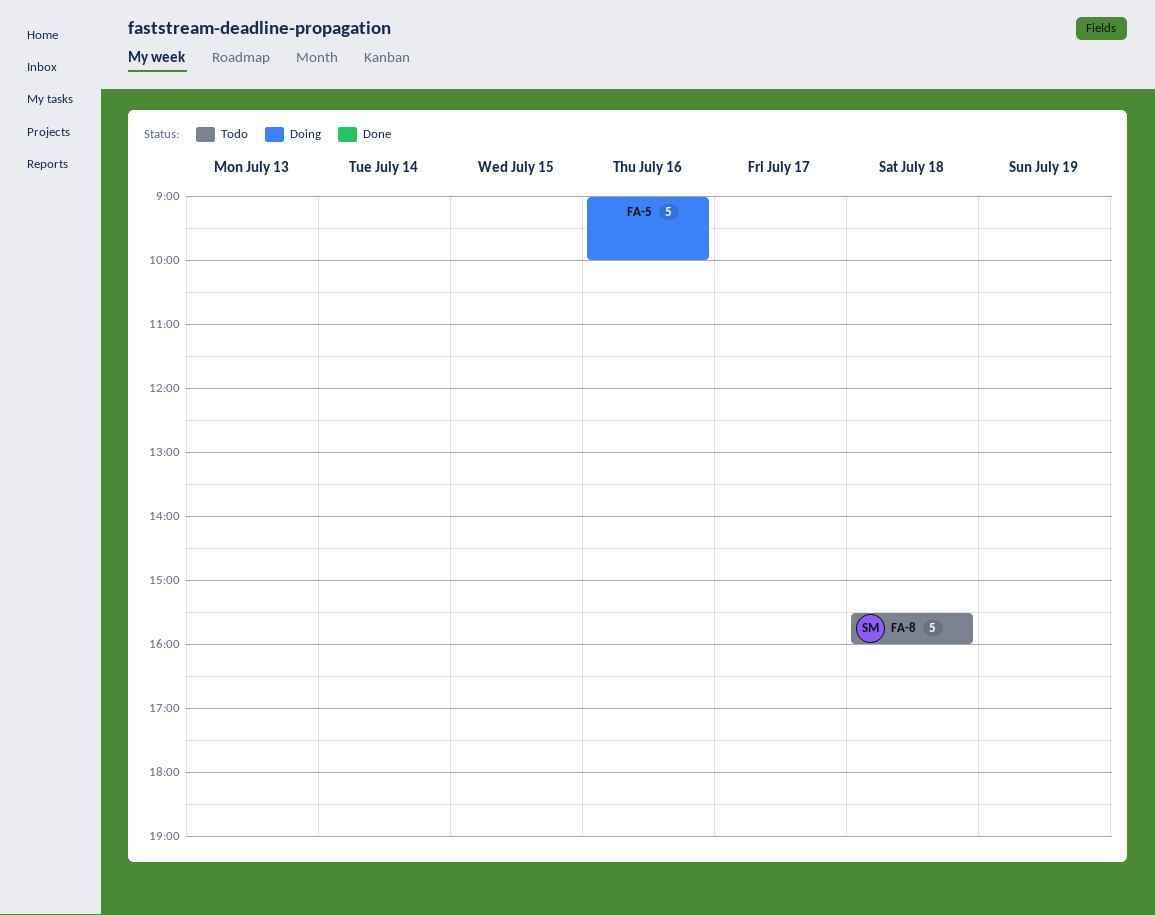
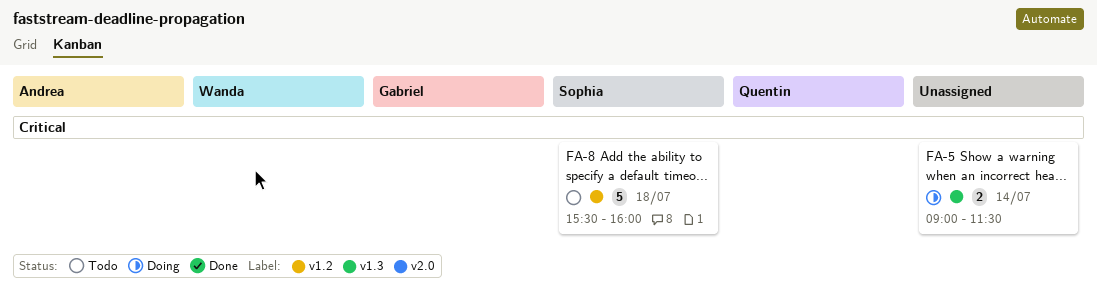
FA-5, estimate: 5 -> 2
FA-5, day: Jul 16 -> Jul 14
FA-5, ends: 10:00 -> 11:30

